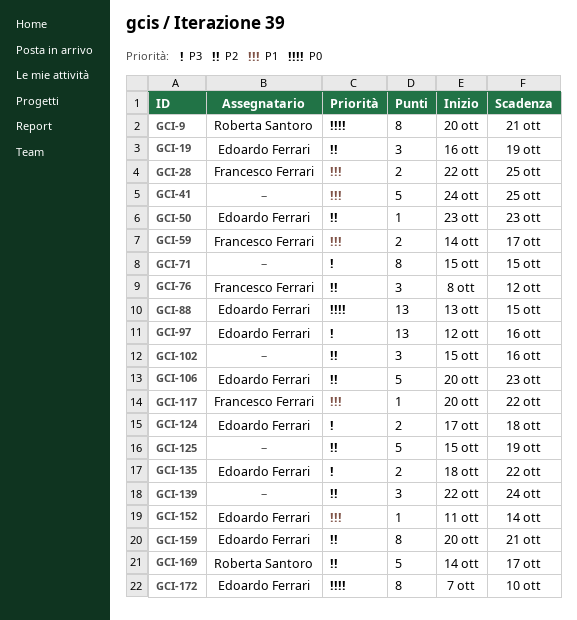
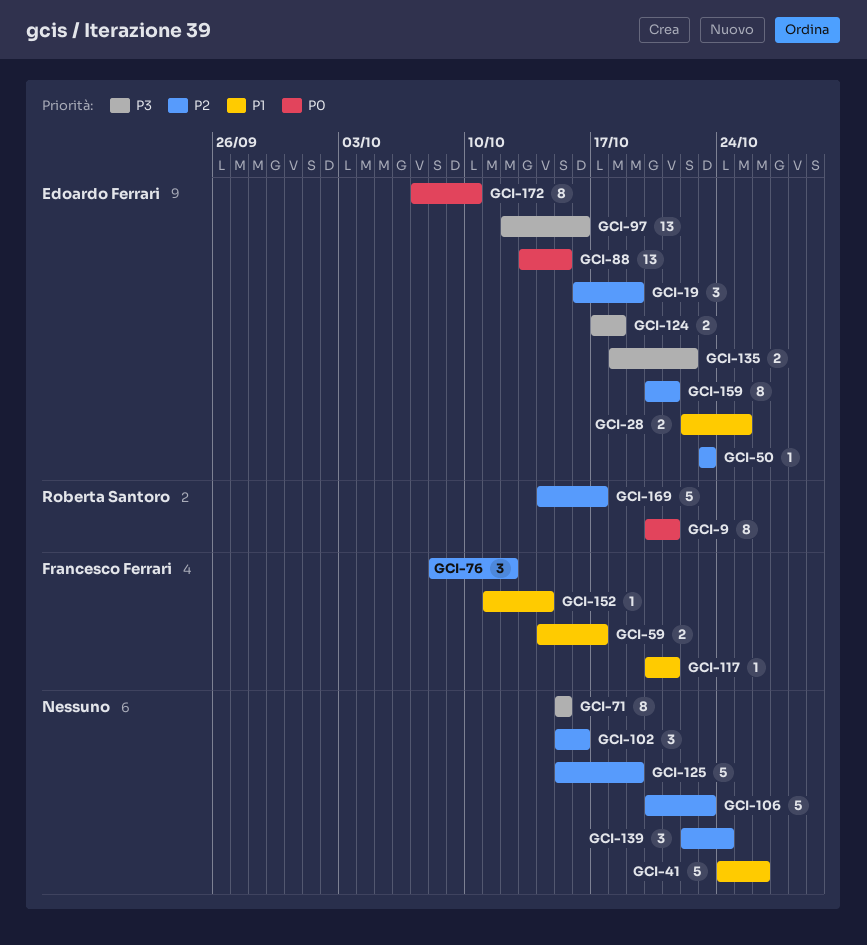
GCI-28, owner: Francesco Ferrari -> Edoardo Ferrari
GCI-41, due: Oct 25 -> Oct 26
GCI-106, owner: Edoardo Ferrari -> none
GCI-117, due: Oct 22 -> Oct 21
GCI-152, owner: Edoardo Ferrari -> Francesco Ferrari

